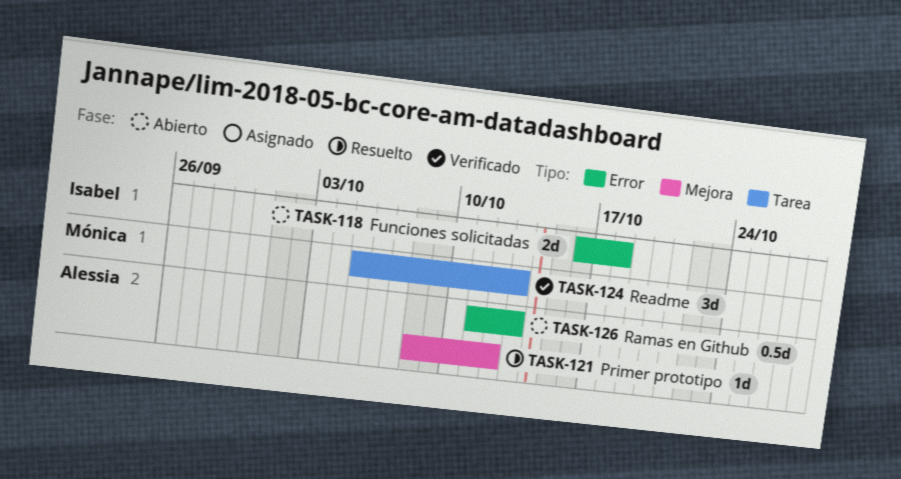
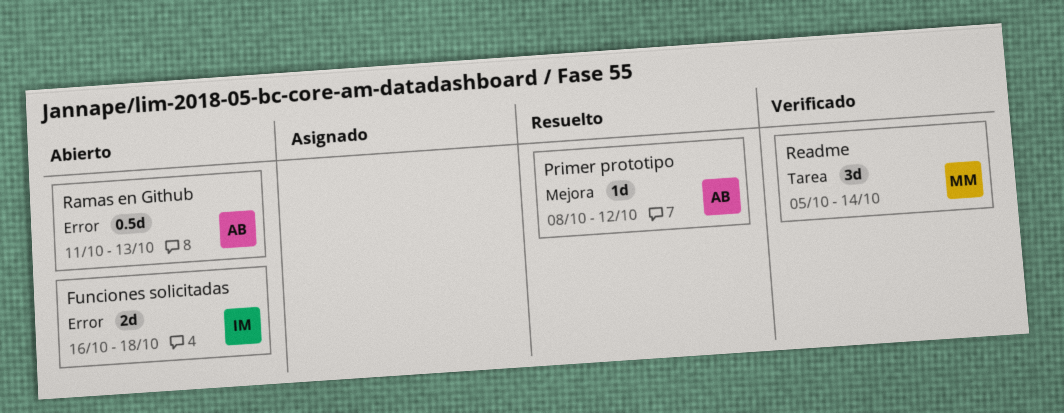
Readme, due: Oct 13 -> Oct 14

